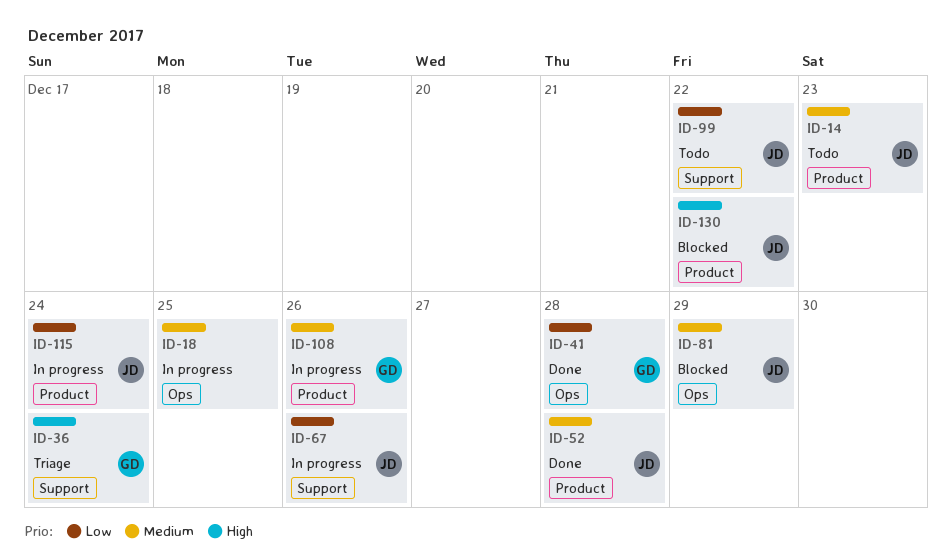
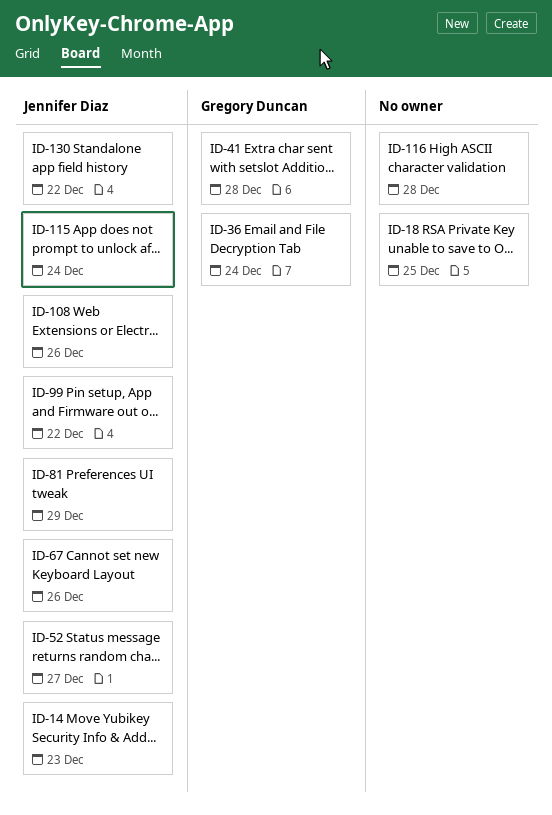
ID-52, due: Dec 28 -> Dec 27
ID-108, owner: Gregory Duncan -> Jennifer Diaz
ID-116: none -> present

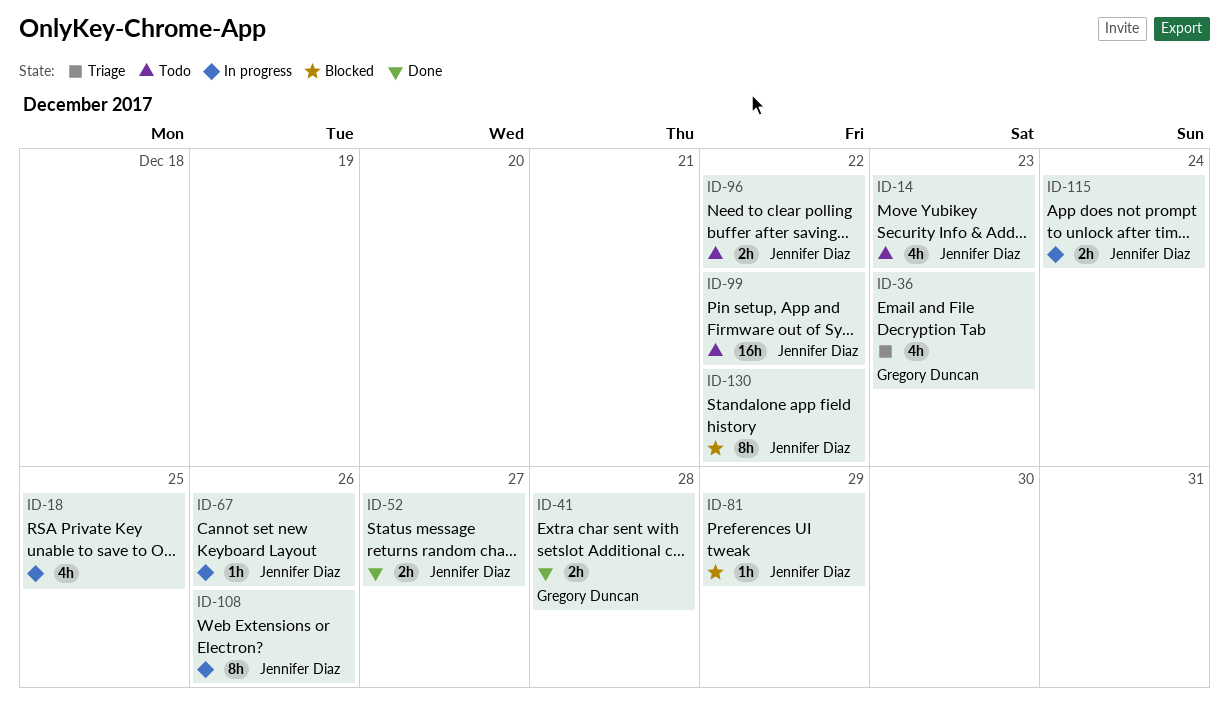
ID-36, due: Dec 24 -> Dec 23
ID-96: none -> present
ID-116: present -> none

